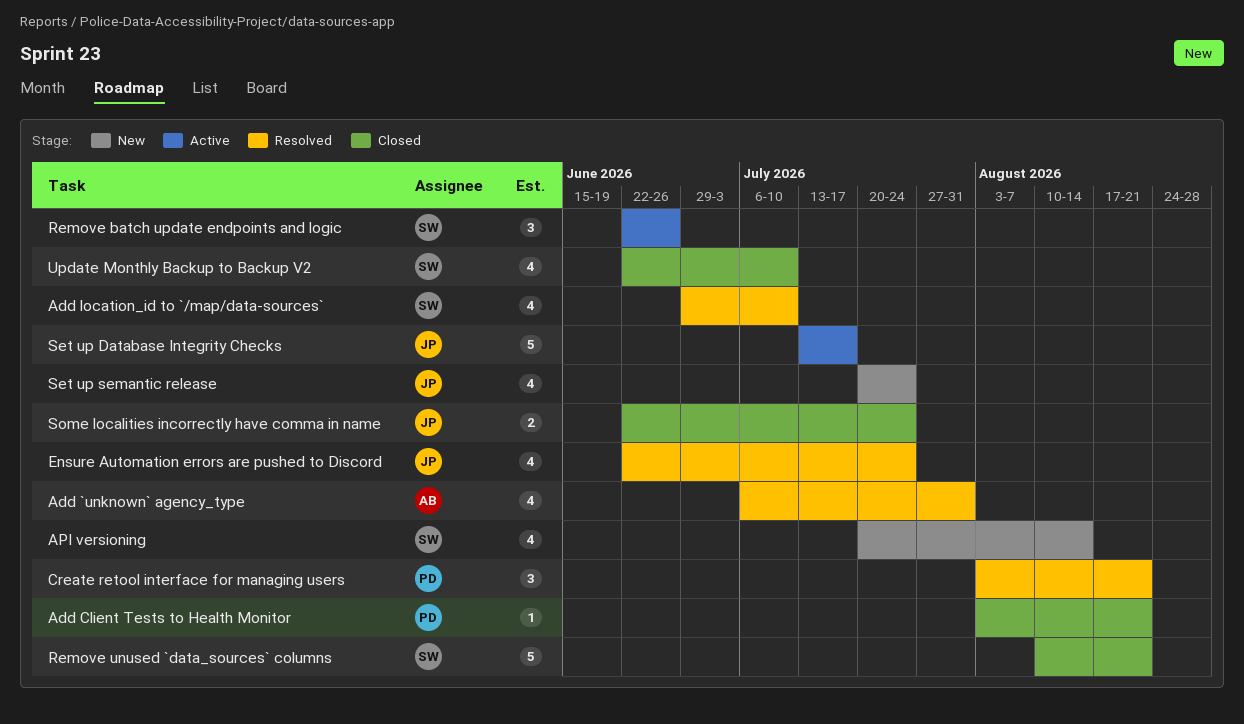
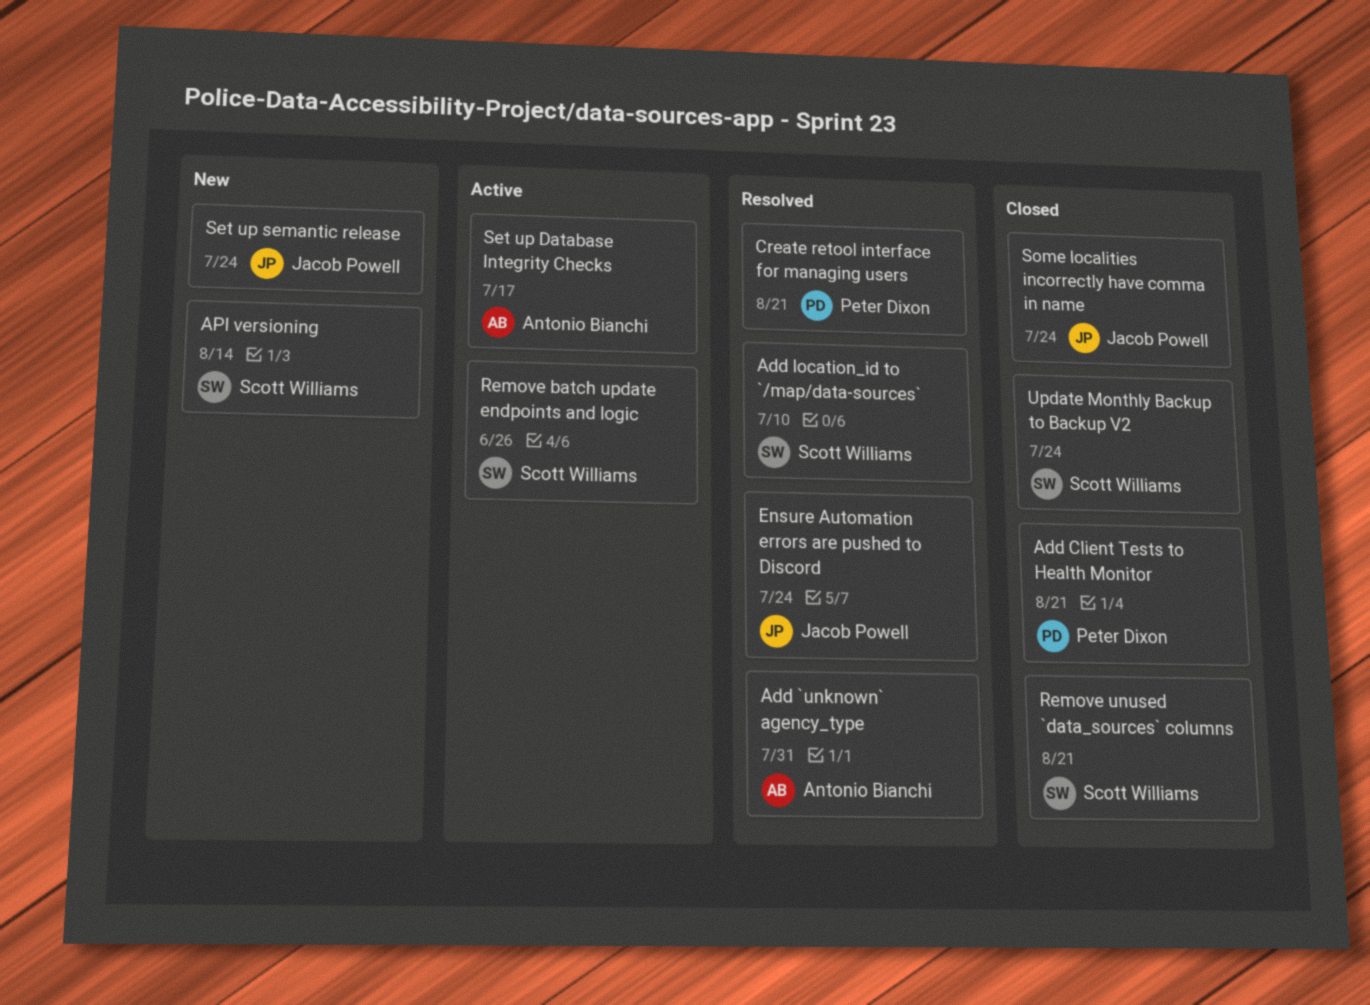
Set up Database Integrity Checks, owner: Jacob Powell -> Antonio Bianchi
Update Monthly Backup to Backup V2, due: Jul 10 -> Jul 24

